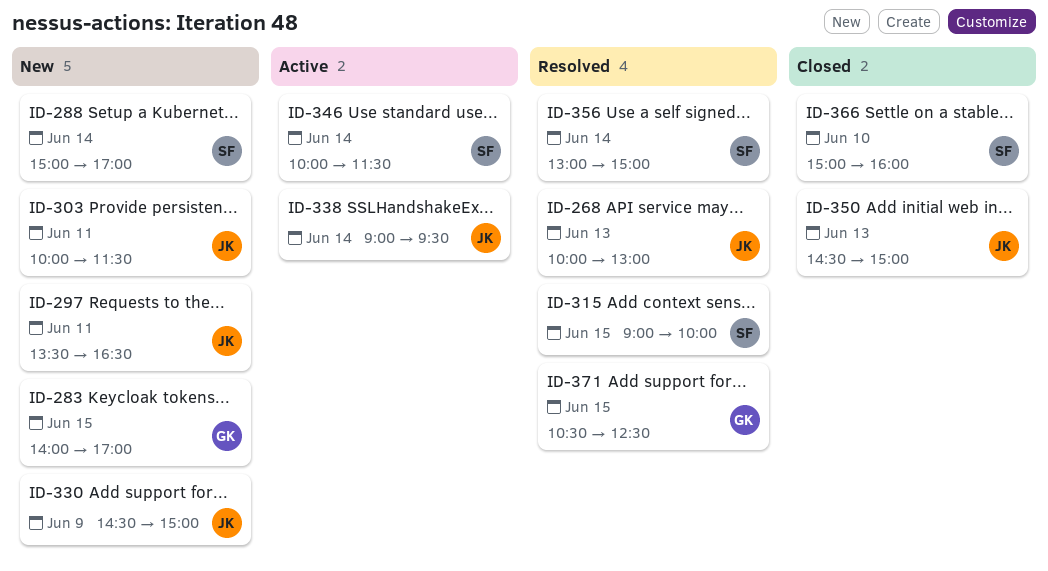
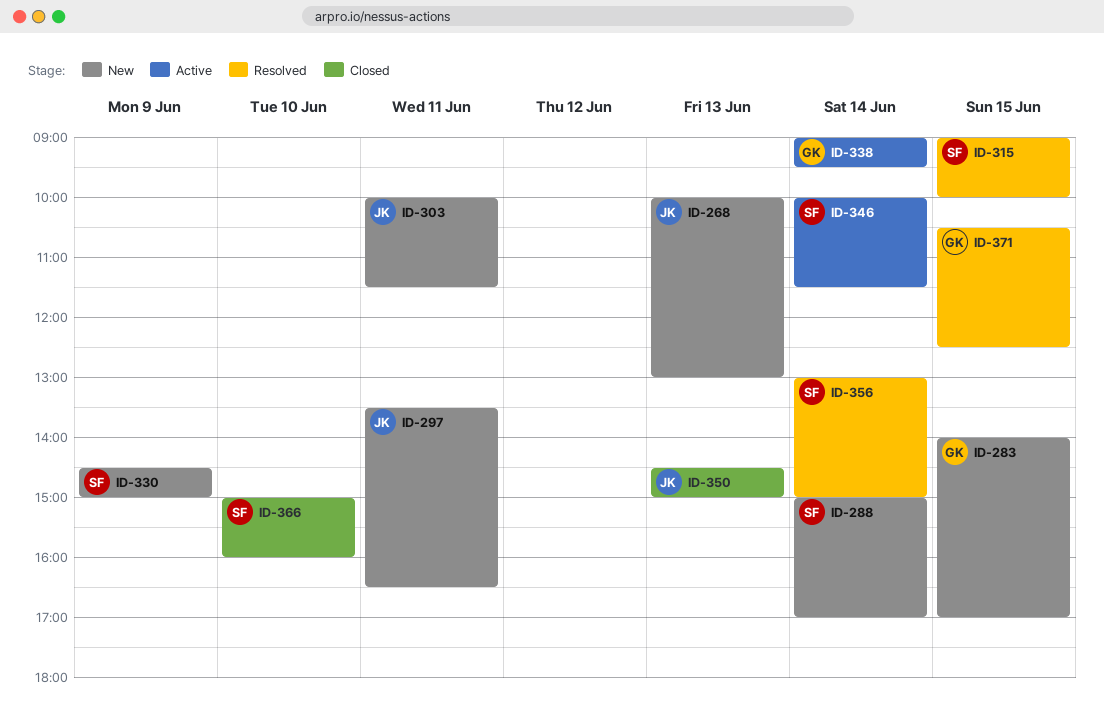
ID-268, status: Resolved -> New
ID-330, owner: JK -> SF
ID-338, owner: JK -> GK

